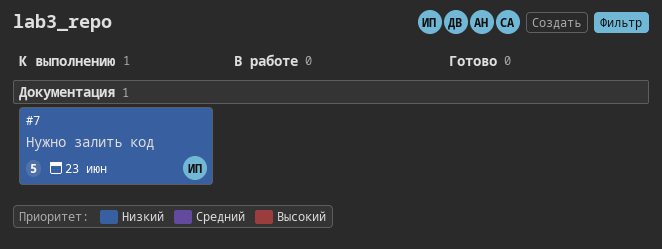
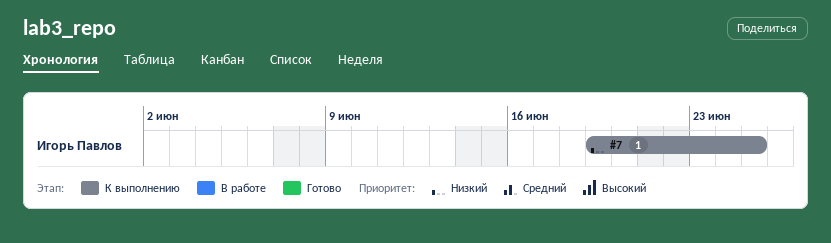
#7, estimate: 5 -> 1
#7, due: Jun 23 -> Jun 25

